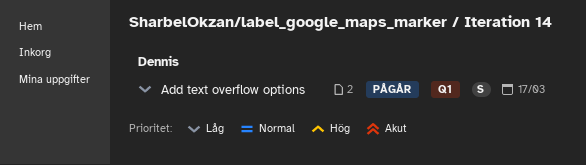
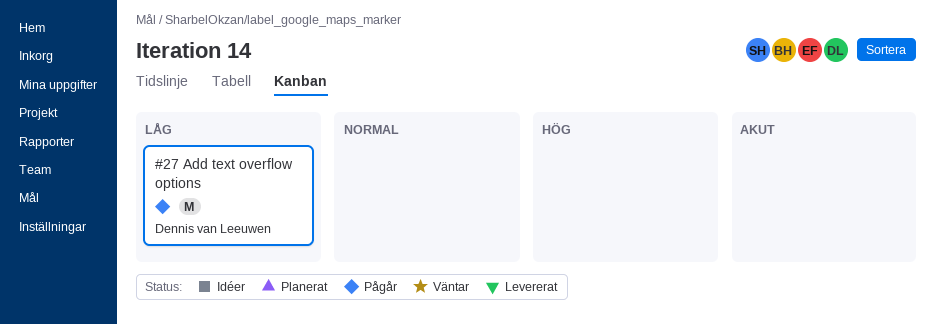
Add text overflow options, estimate: S -> M

